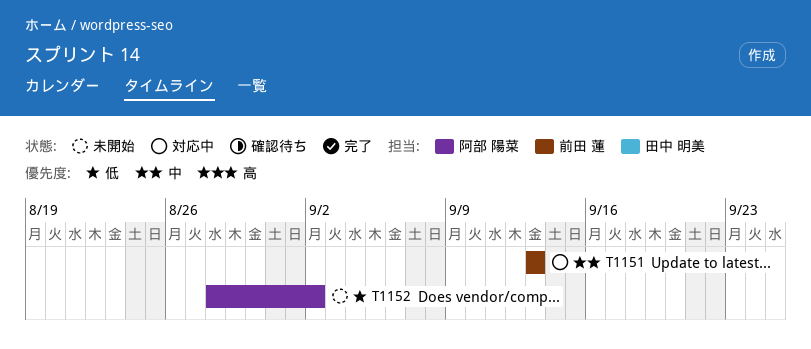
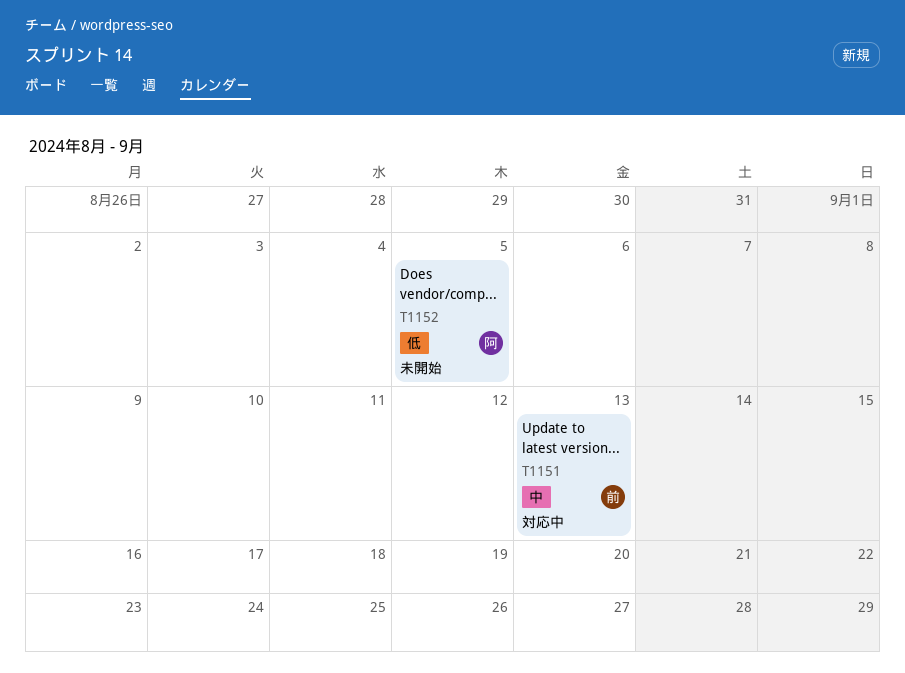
T1152, due: Sep 2 -> Sep 5

